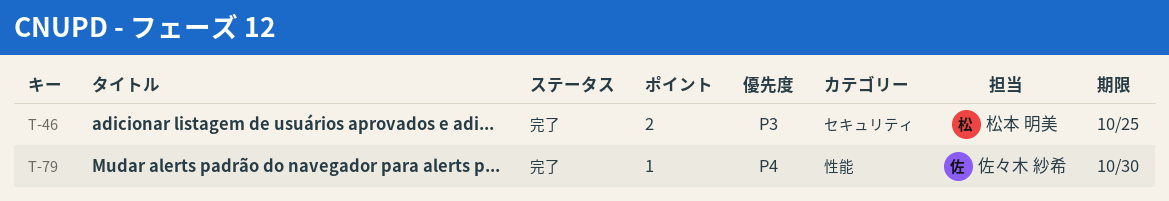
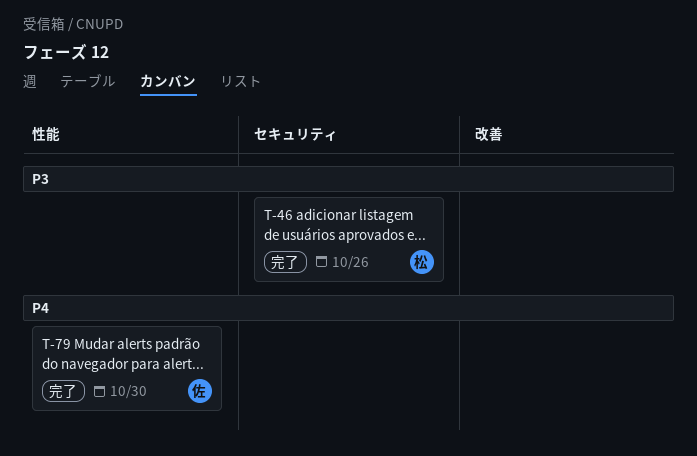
T-46, due: Oct 25 -> Oct 26

